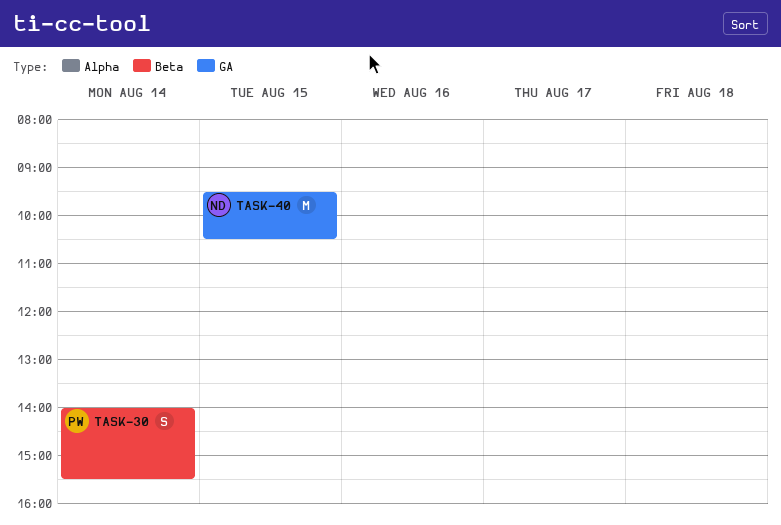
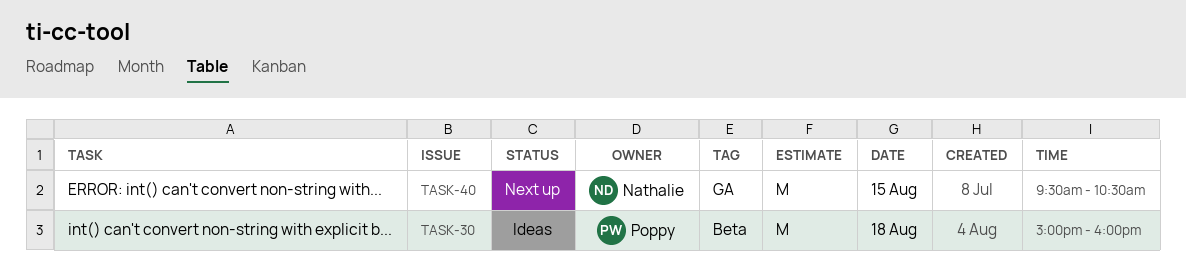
TASK-30, estimate: S -> M
TASK-30, day: Aug 14 -> Aug 18
TASK-30, begins: 14:00 -> 15:00
TASK-30, ends: 15:30 -> 16:00

